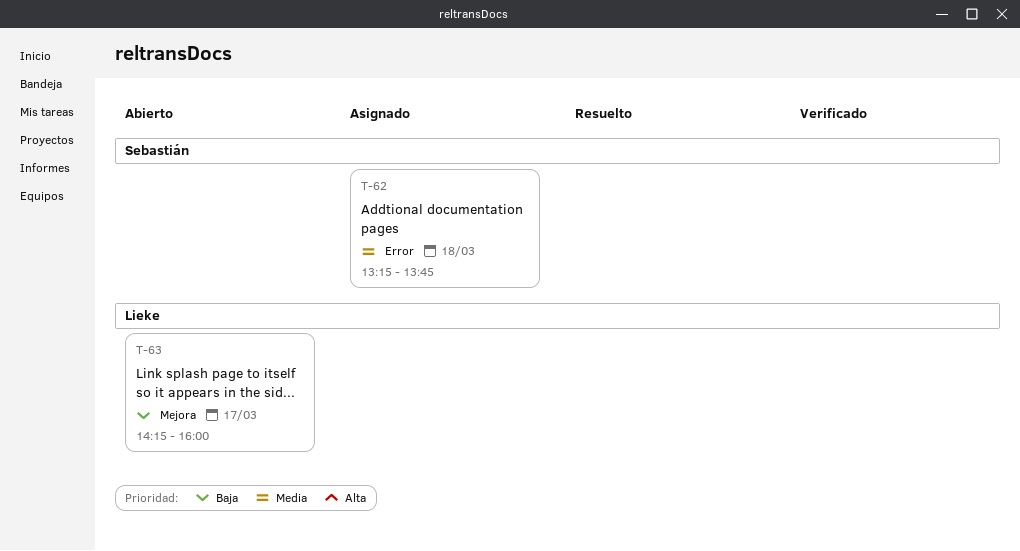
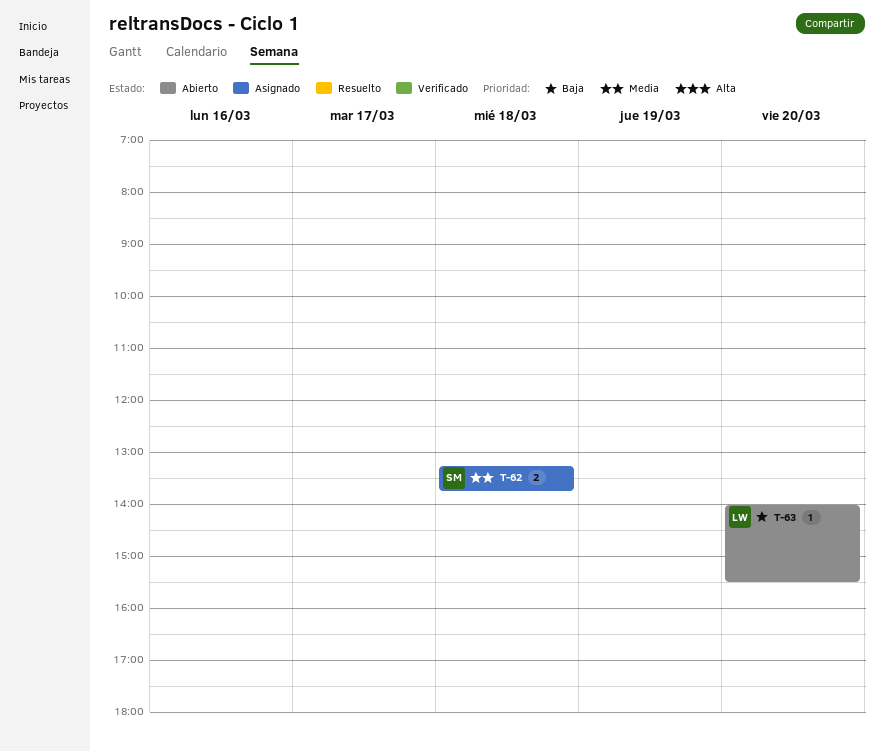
T-63, day: Mar 17 -> Mar 20
T-63, begins: 14:15 -> 14:00
T-63, ends: 16:00 -> 15:30

